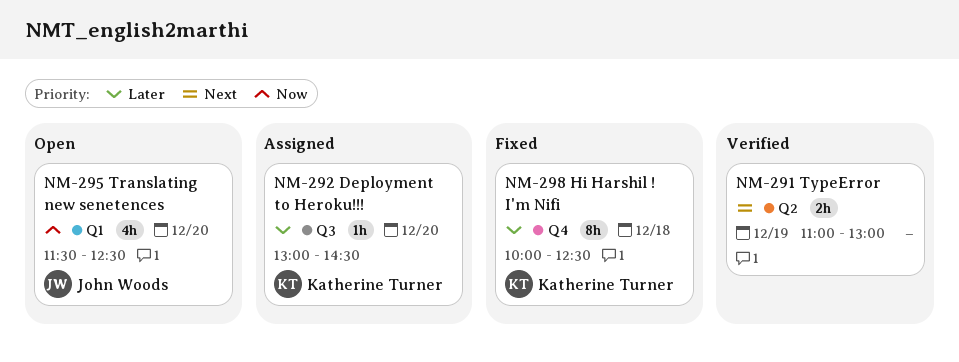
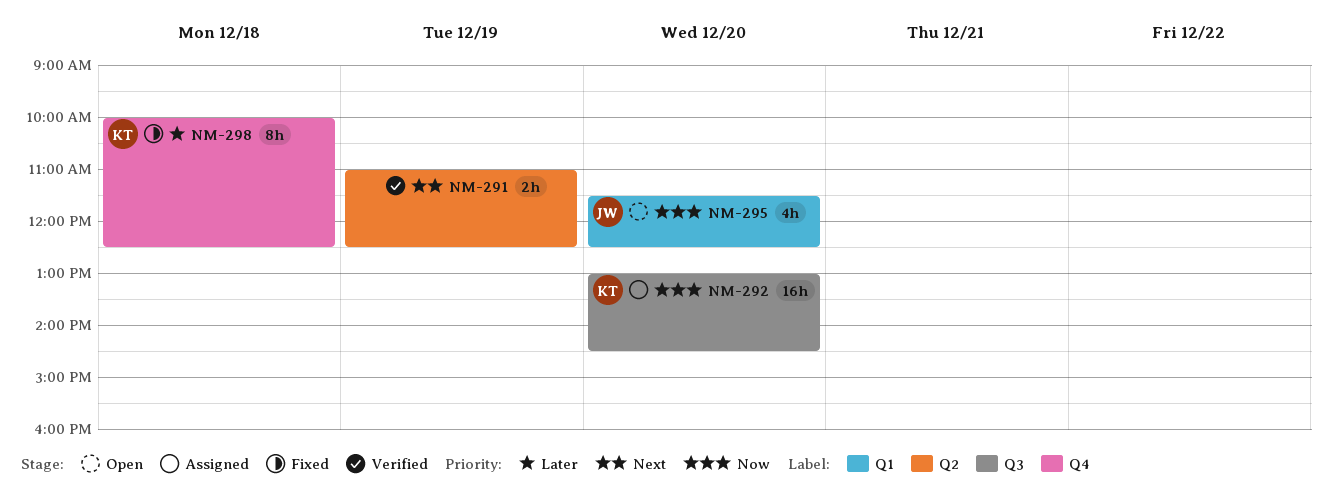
NM-291, ends: 13:00 -> 12:30
NM-292, priority: Later -> Now
NM-292, estimate: 1h -> 16h

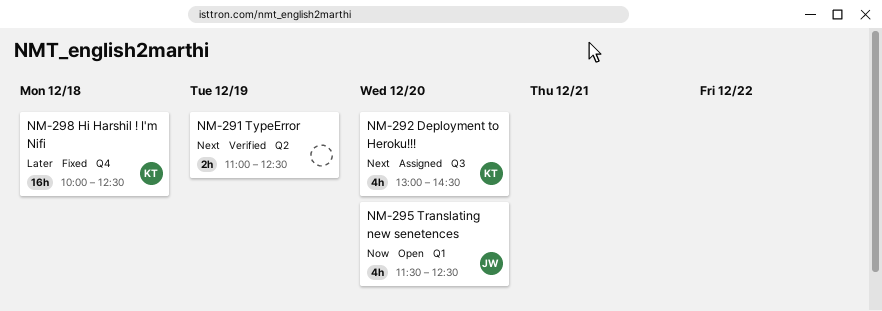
NM-292, priority: Now -> Next
NM-292, estimate: 16h -> 4h
NM-298, estimate: 8h -> 16h

